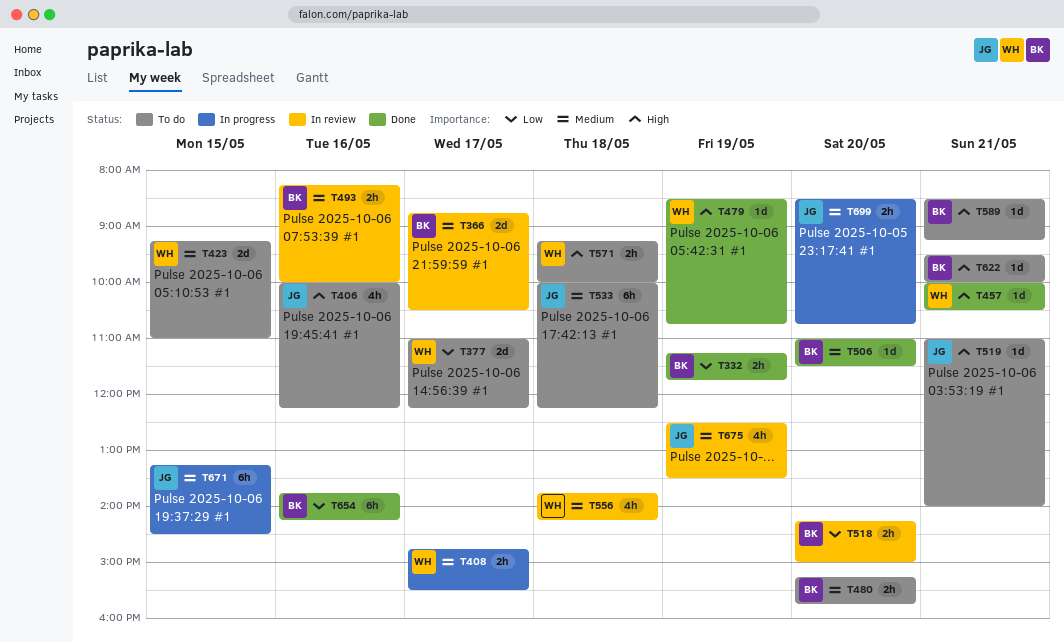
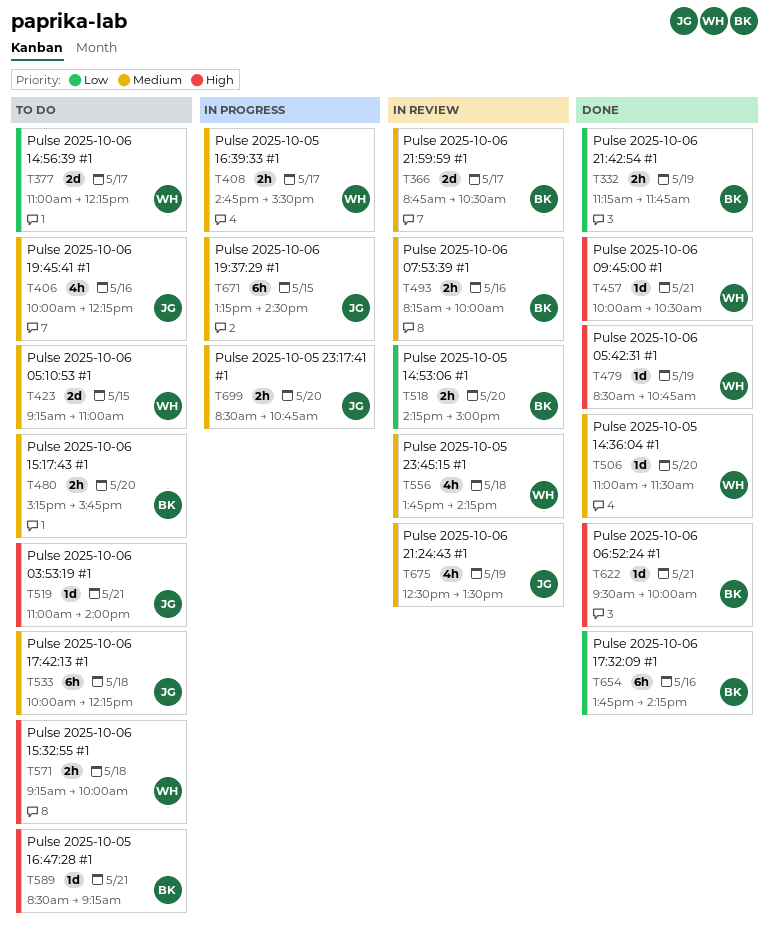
T406, priority: High -> Medium
T506, owner: BK -> WH
T622, status: To do -> Done

